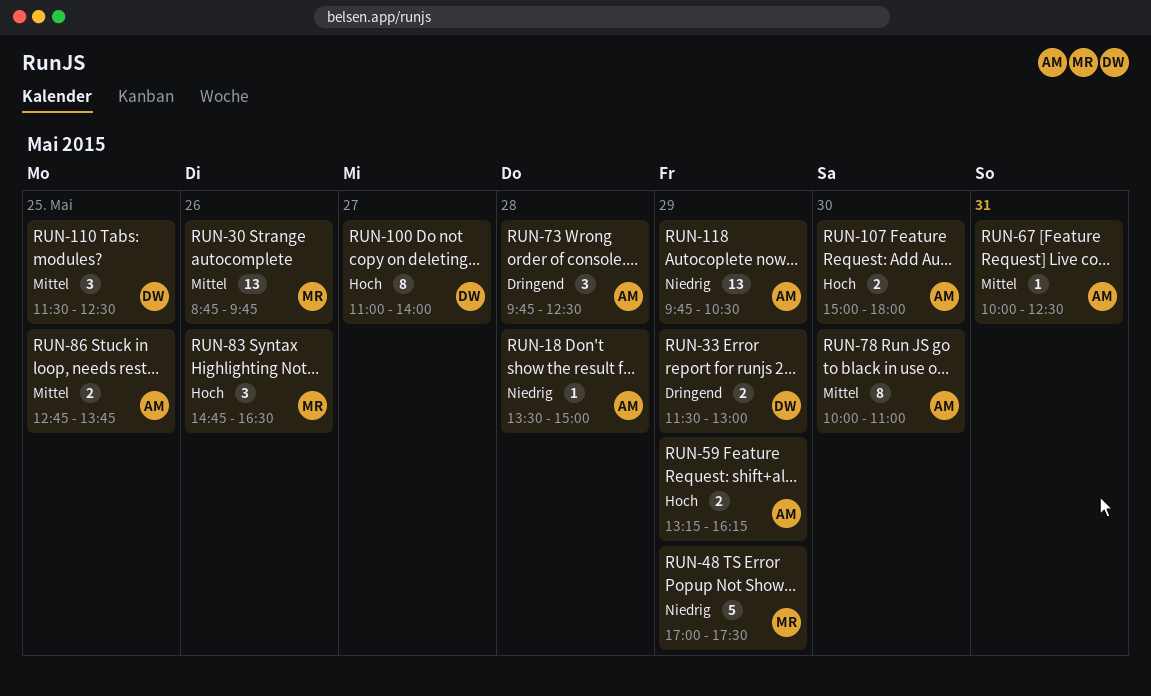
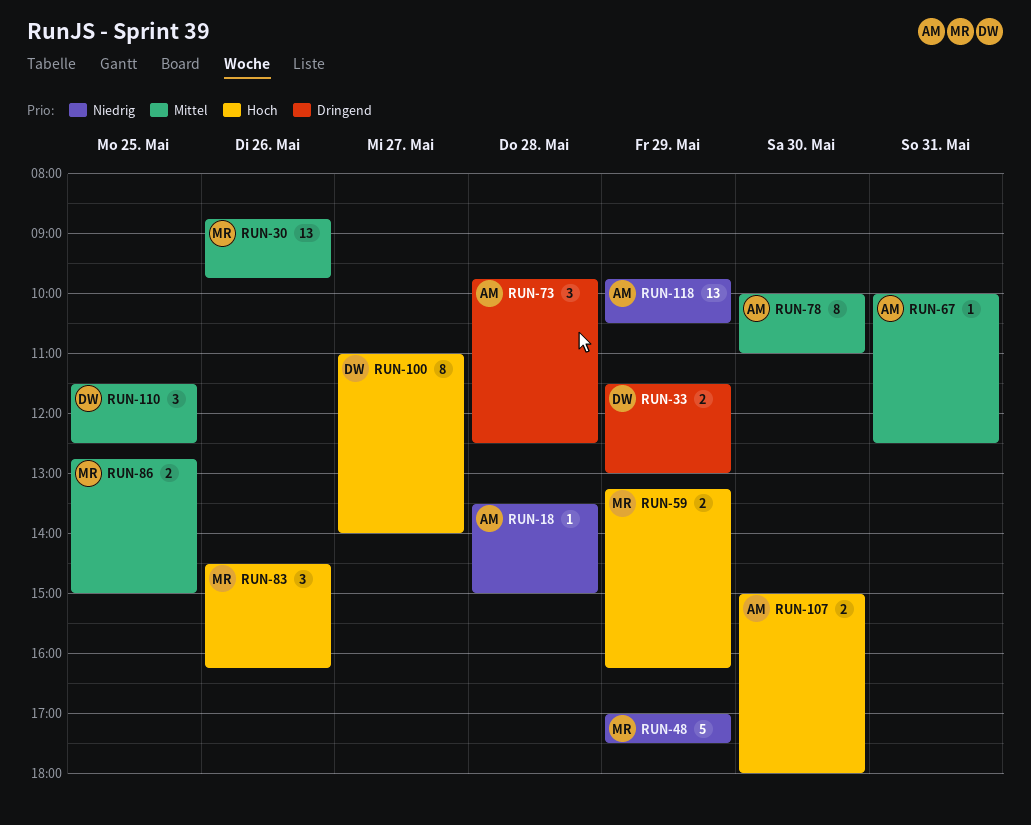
RUN-59, owner: AM -> MR
RUN-83, begins: 14:45 -> 14:30
RUN-83, ends: 16:30 -> 16:15
RUN-86, owner: AM -> MR
RUN-86, ends: 13:45 -> 15:00

